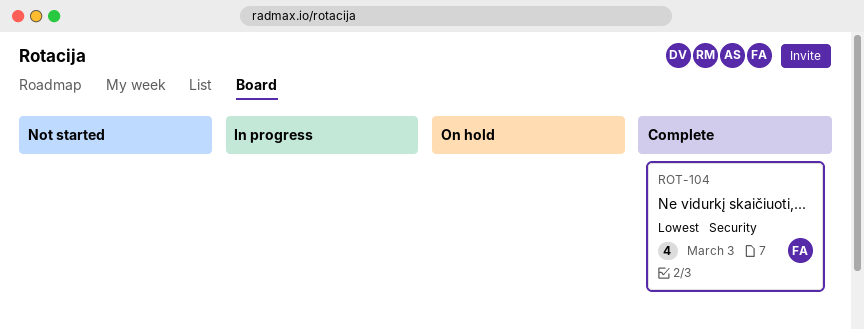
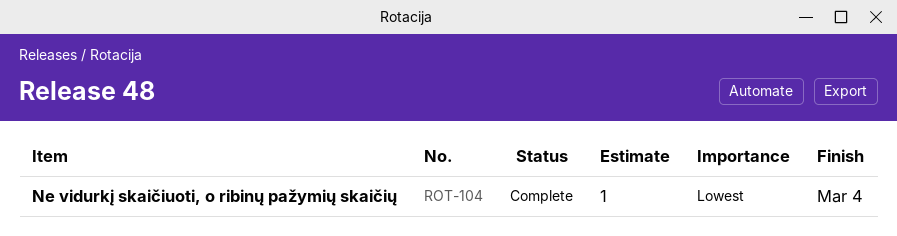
ROT-104, estimate: 4 -> 1
ROT-104, due: Mar 3 -> Mar 4

